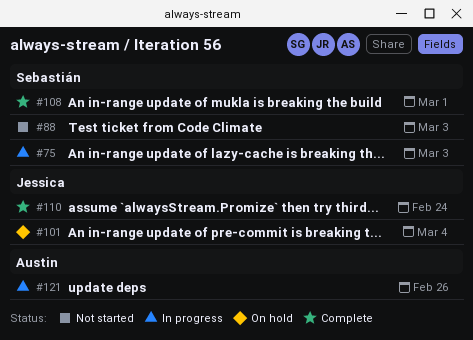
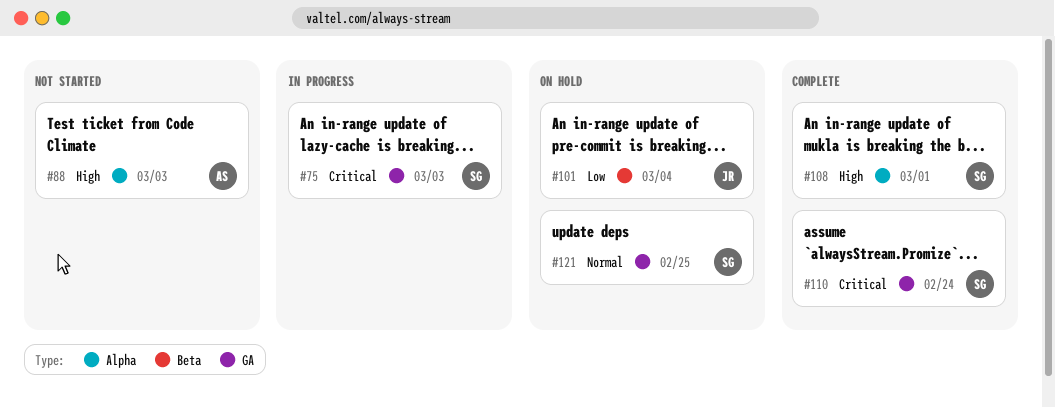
#88, owner: Sebastián -> Austin
#110, owner: Jessica -> Sebastián
#121, status: In progress -> On hold
#121, owner: Austin -> Sebastián
#121, due: Feb 26 -> Feb 25

